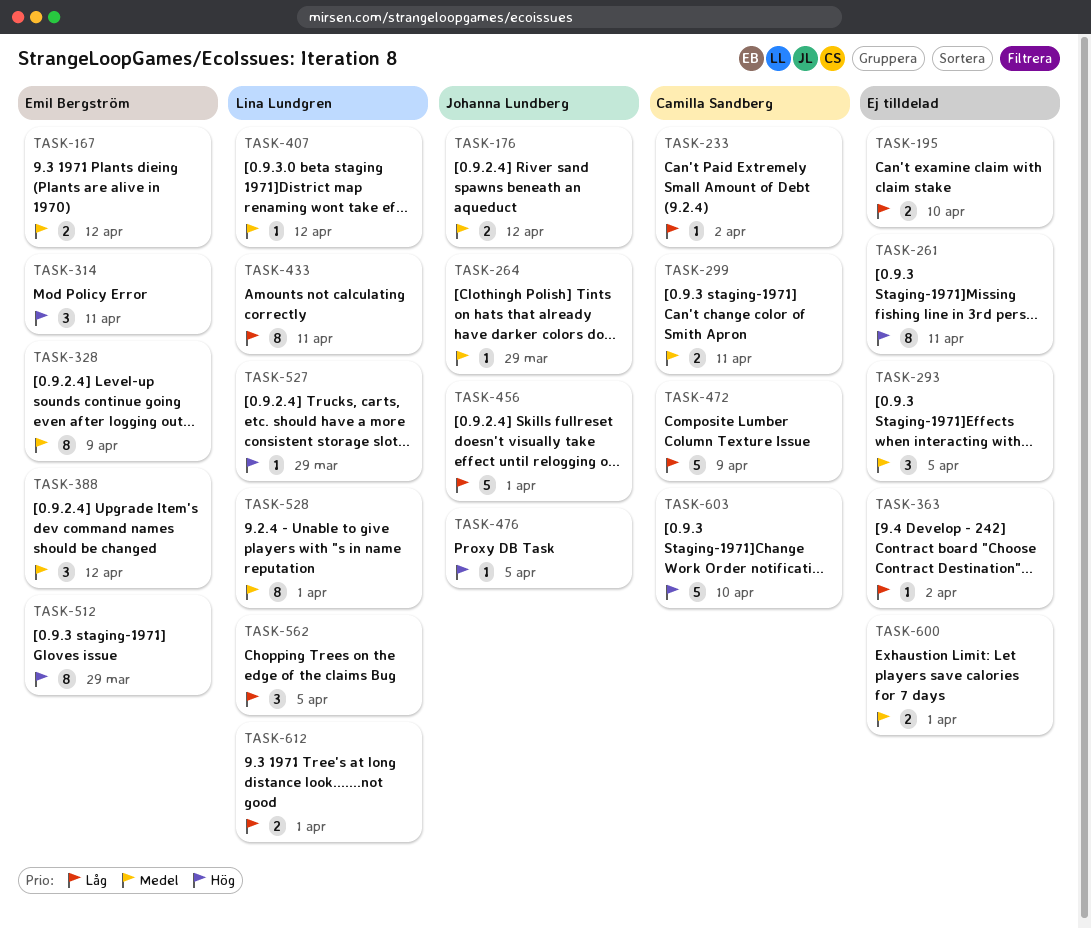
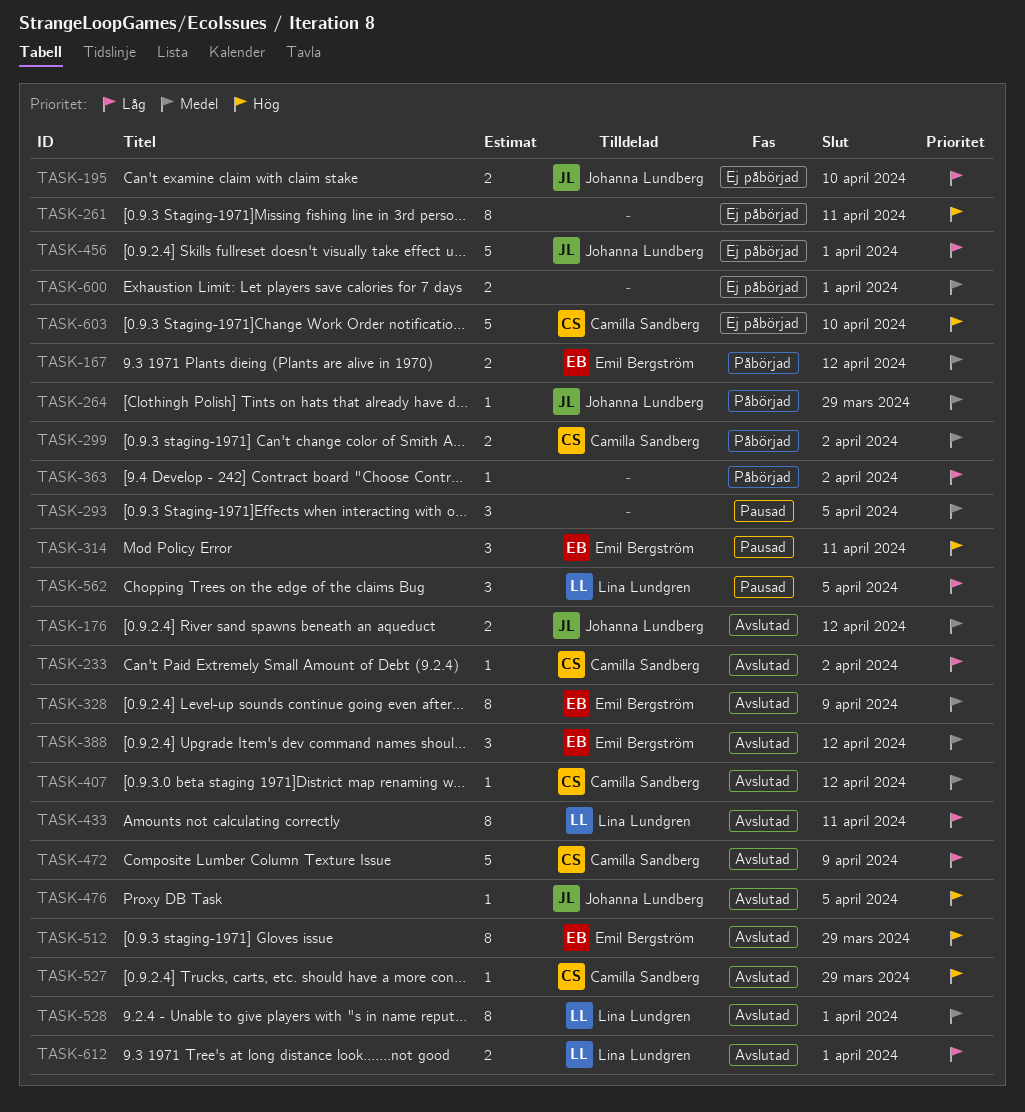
TASK-195, owner: none -> Johanna Lundberg
TASK-299, due: Apr 11 -> Apr 2
TASK-407, owner: Lina Lundgren -> Camilla Sandberg
TASK-527, owner: Lina Lundgren -> Camilla Sandberg

